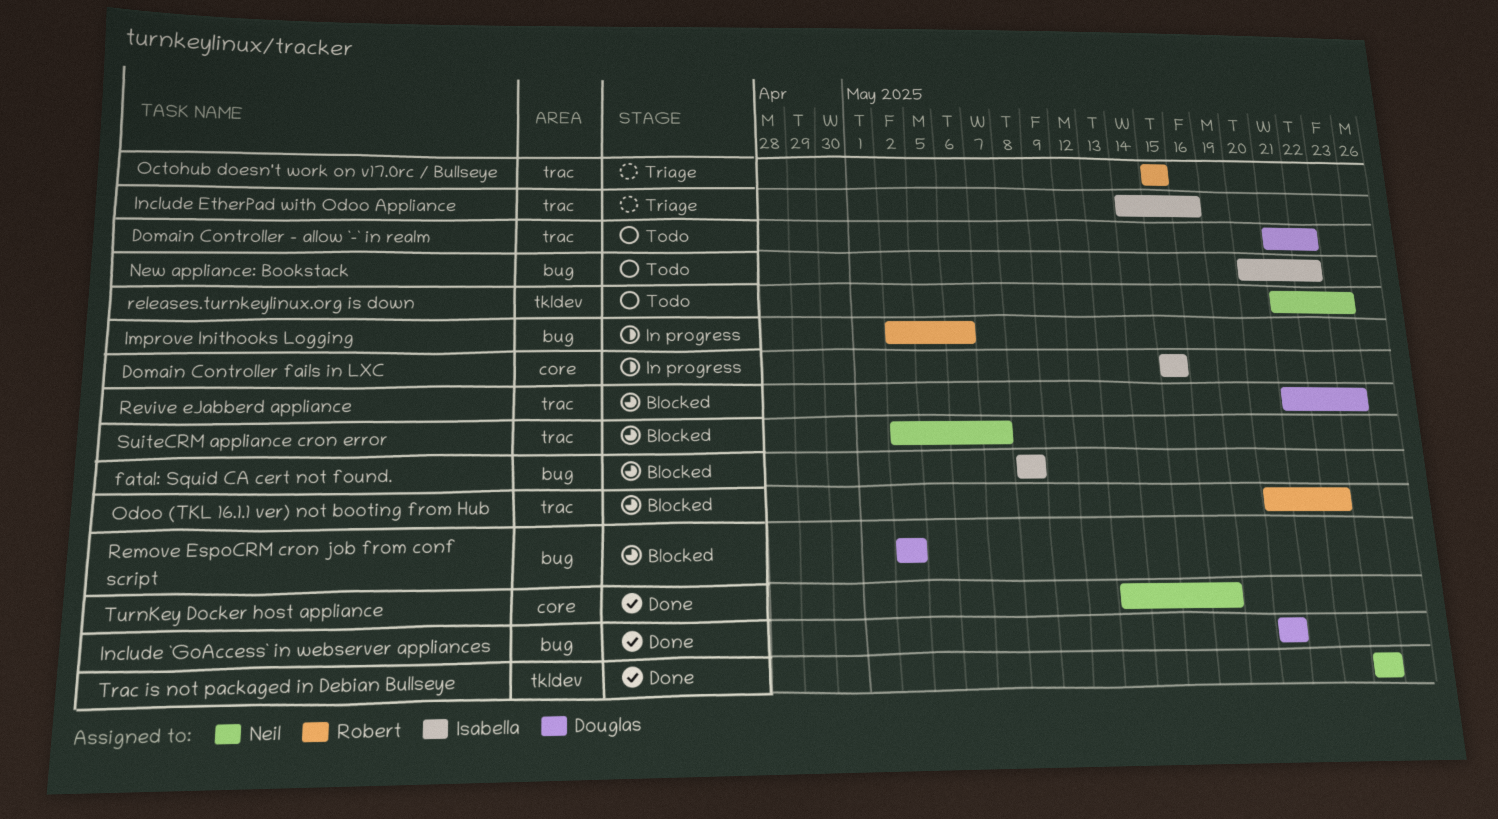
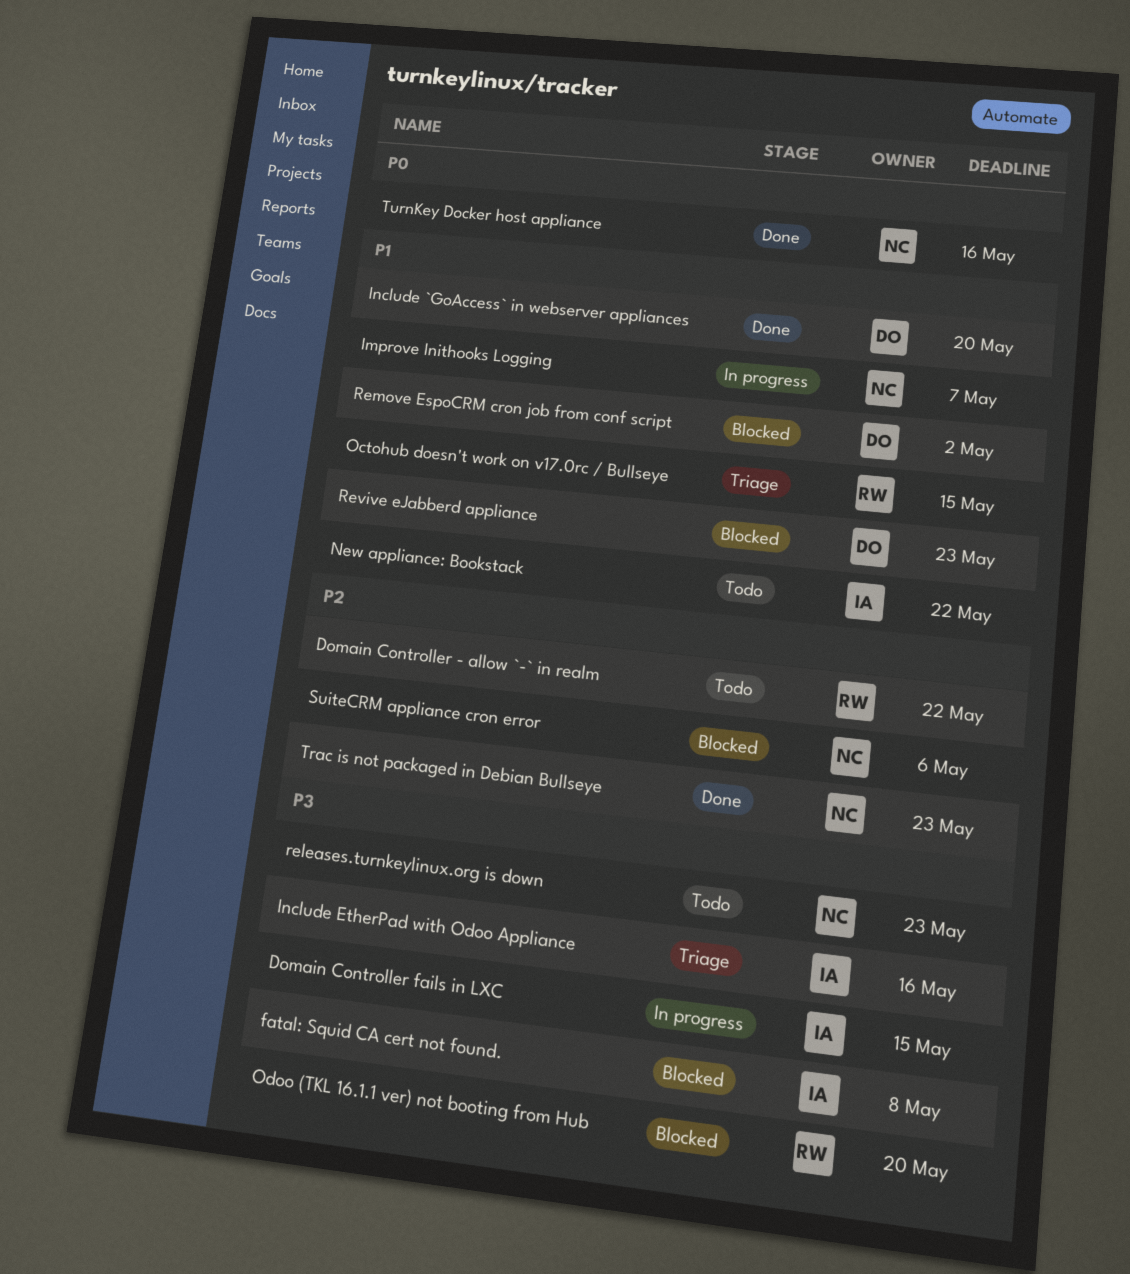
Domain Controller - allow `-` in realm, owner: Douglas -> Robert
Improve Inithooks Logging, owner: Robert -> Neil
Improve Inithooks Logging, due: May 6 -> May 7
Odoo (TKL 16.1.1 ver) not booting from Hub, due: May 22 -> May 20
SuiteCRM appliance cron error, due: May 7 -> May 6

